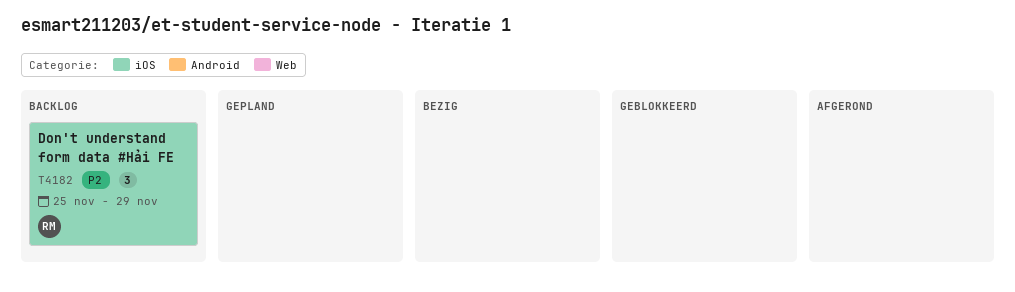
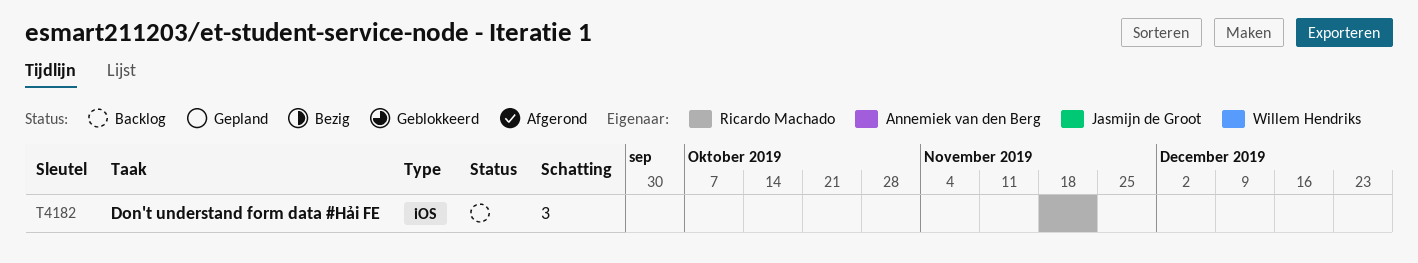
T4182, start: Nov 25 -> Nov 18
T4182, due: Nov 29 -> Nov 22

